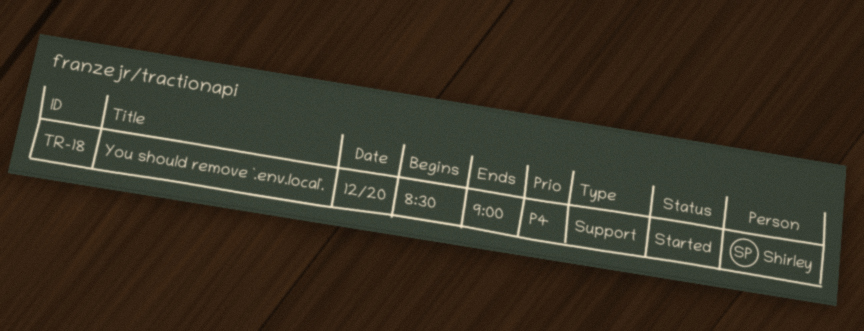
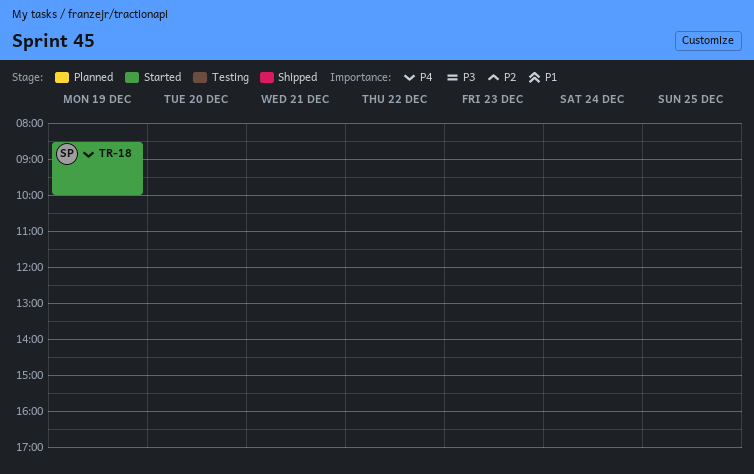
TR-18, day: Dec 20 -> Dec 19
TR-18, ends: 09:00 -> 10:00

